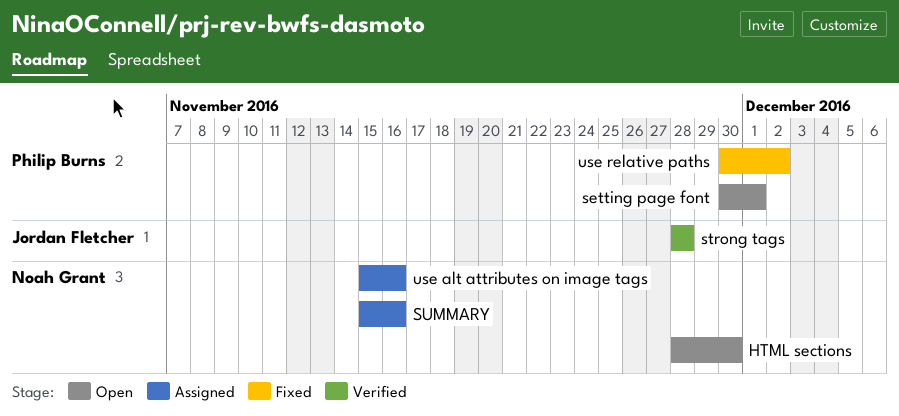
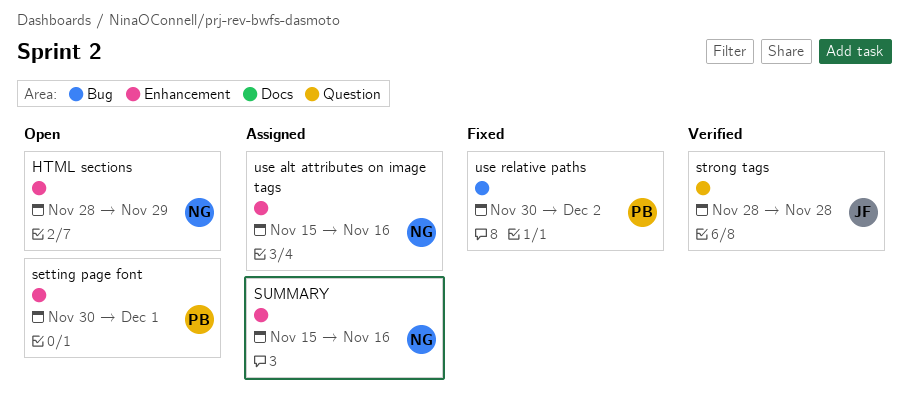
HTML sections, due: Nov 30 -> Nov 29

